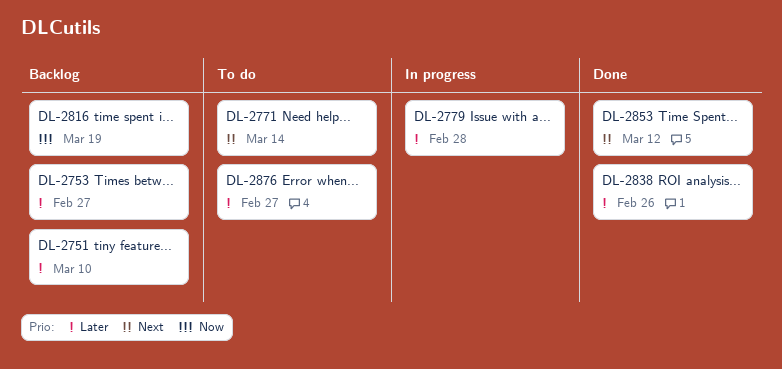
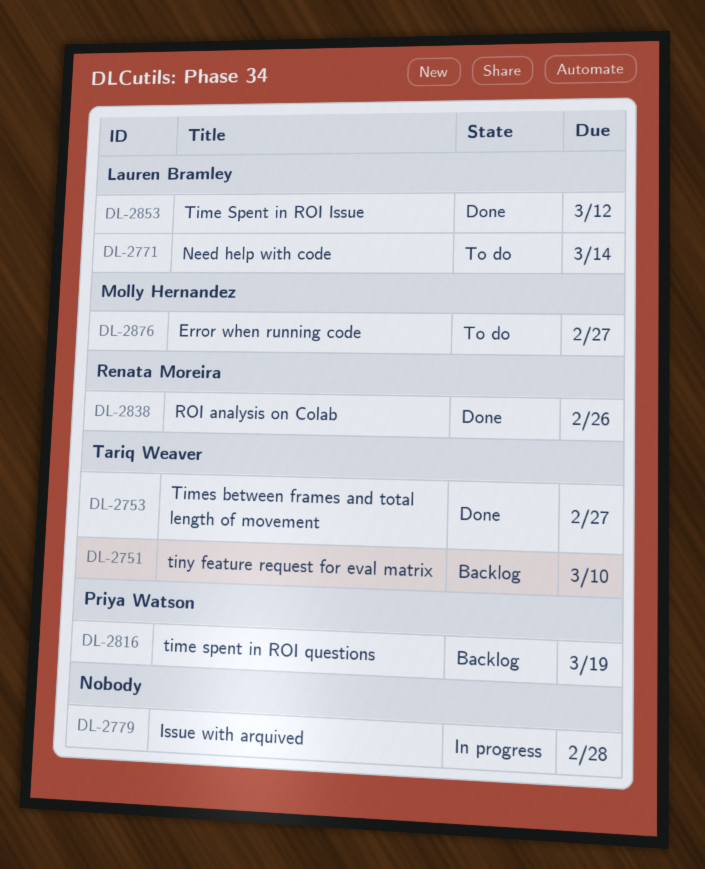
DL-2753, status: Backlog -> Done

